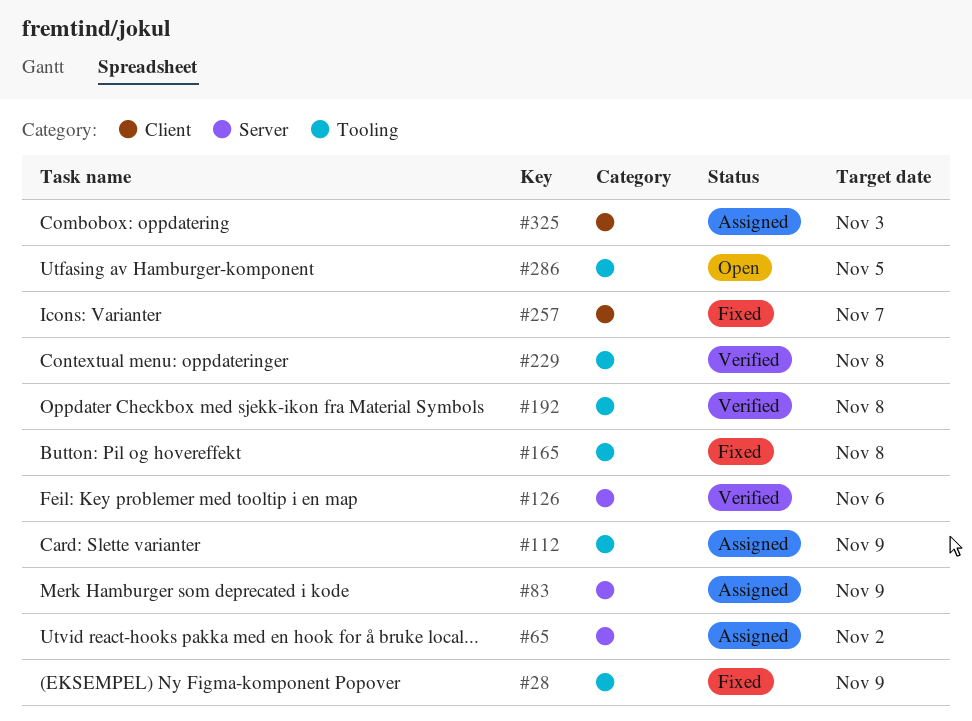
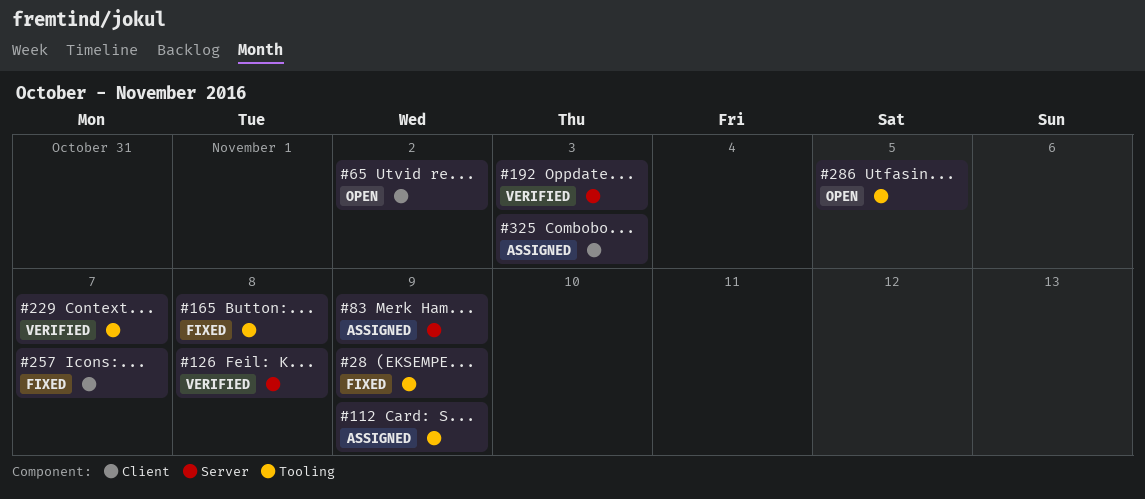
#65, status: Assigned -> Open
#65, label: Server -> Client
#126, due: Nov 6 -> Nov 8
#192, label: Tooling -> Server
#192, due: Nov 8 -> Nov 3
#229, due: Nov 8 -> Nov 7

